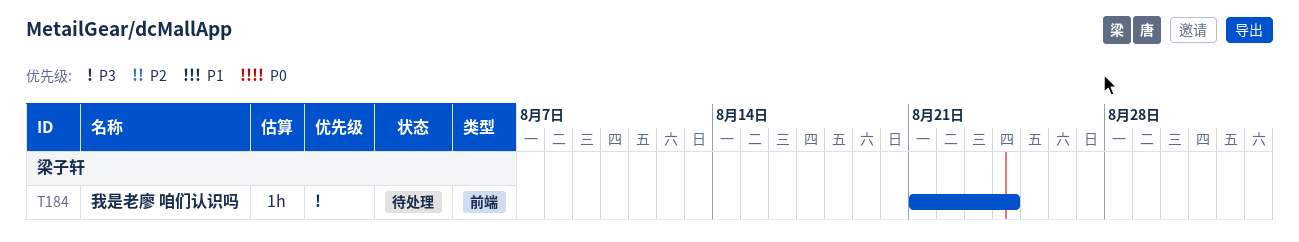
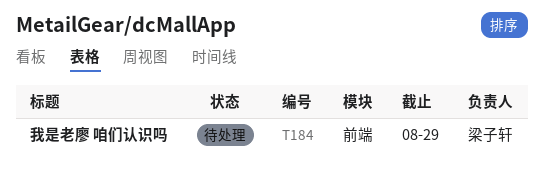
T184, due: Aug 24 -> Aug 29

